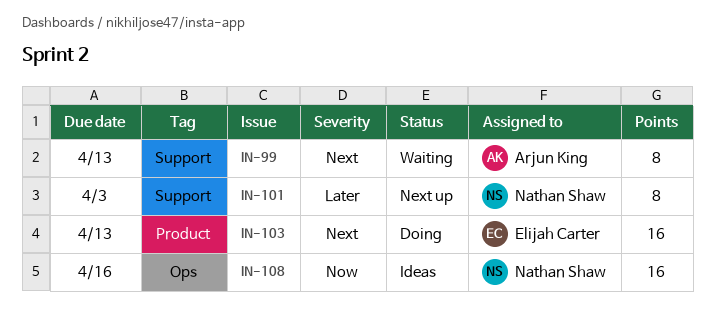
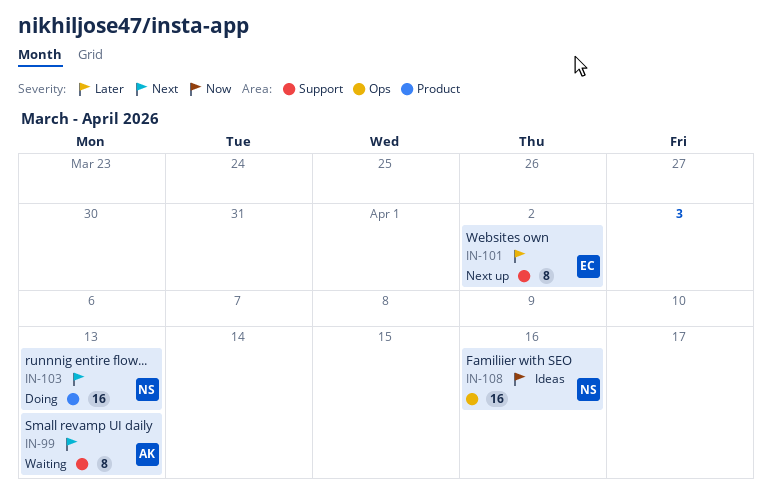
IN-101, owner: Nathan Shaw -> Elijah Carter
IN-101, due: Apr 3 -> Apr 2
IN-103, owner: Elijah Carter -> Nathan Shaw

